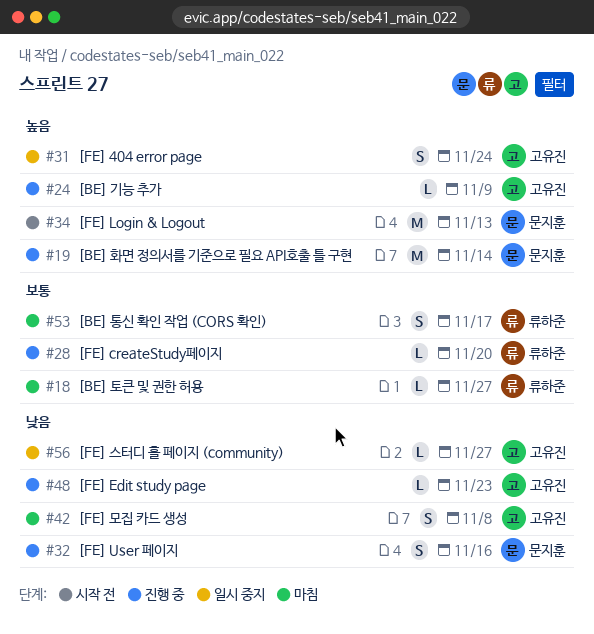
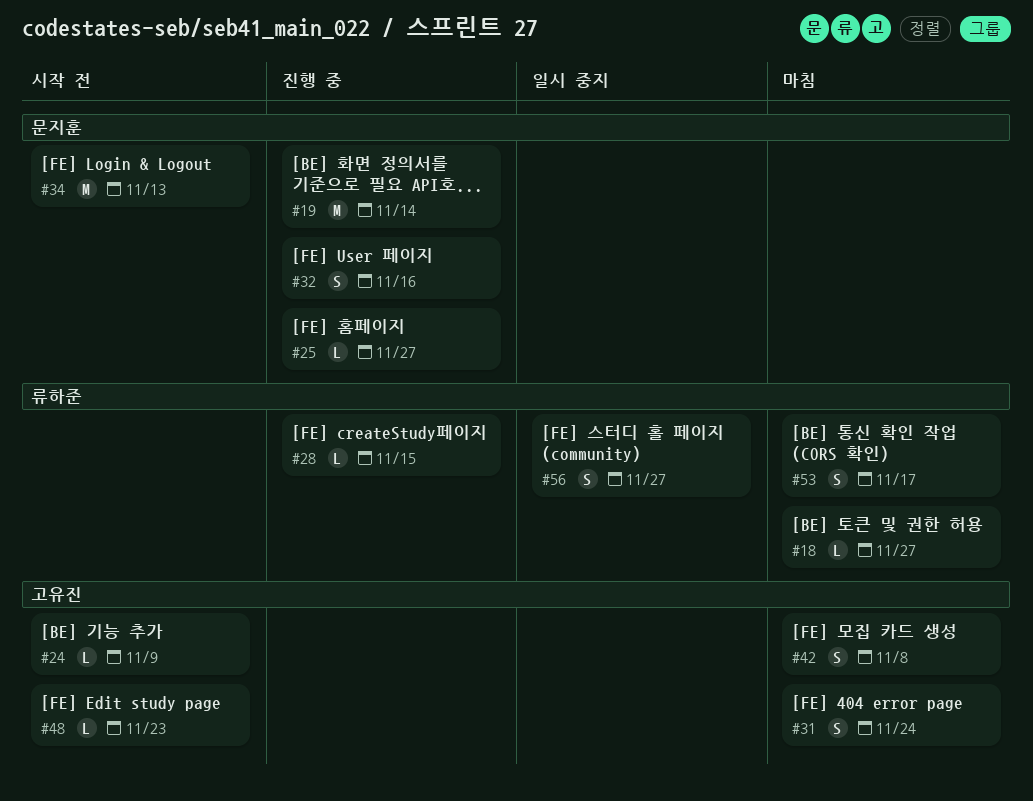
#24, status: 진행 중 -> 시작 전
#25: none -> present
#28, due: Nov 20 -> Nov 15
#31, status: 일시 중지 -> 마침
#48, status: 진행 중 -> 시작 전
#56, owner: 고유진 -> 류하준
#56, estimate: L -> S

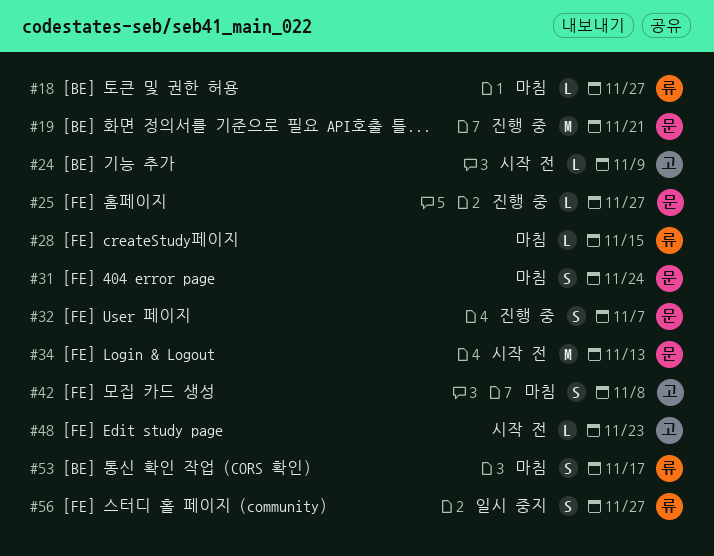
#19, due: Nov 14 -> Nov 21
#28, status: 진행 중 -> 마침
#31, owner: 고유진 -> 문지훈
#32, due: Nov 16 -> Nov 7

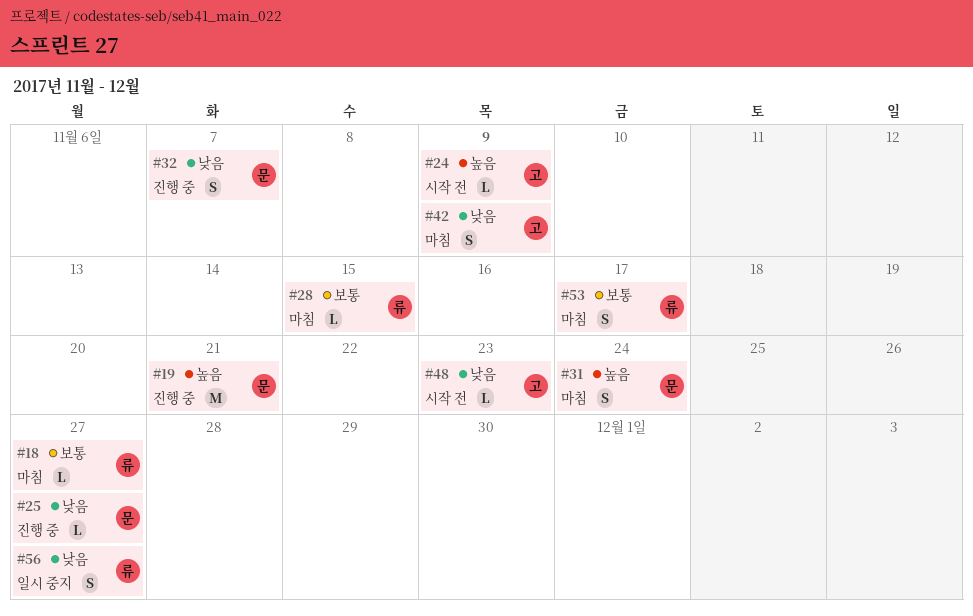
#34: present -> none
#42, due: Nov 8 -> Nov 9

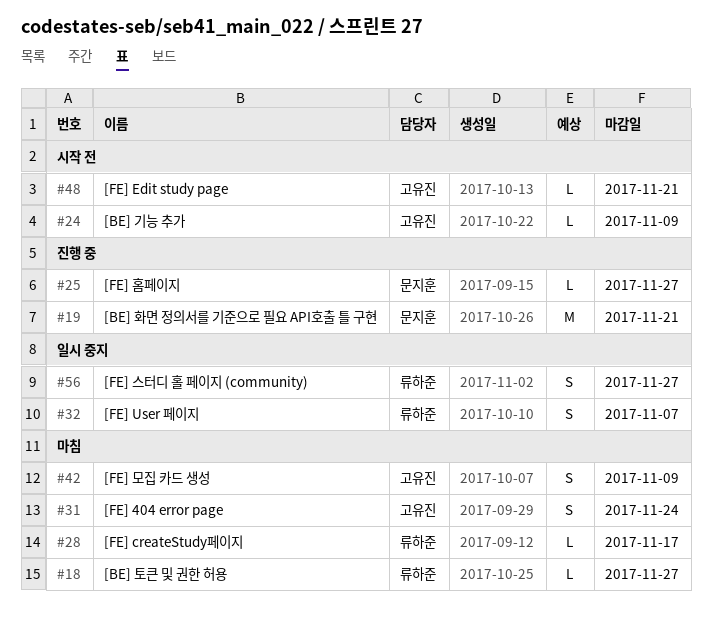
#28, due: Nov 15 -> Nov 17
#31, owner: 문지훈 -> 고유진
#32, status: 진행 중 -> 일시 중지
#32, owner: 문지훈 -> 류하준
#48, due: Nov 23 -> Nov 21
#53: present -> none

